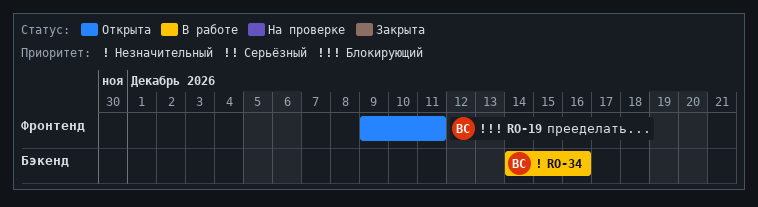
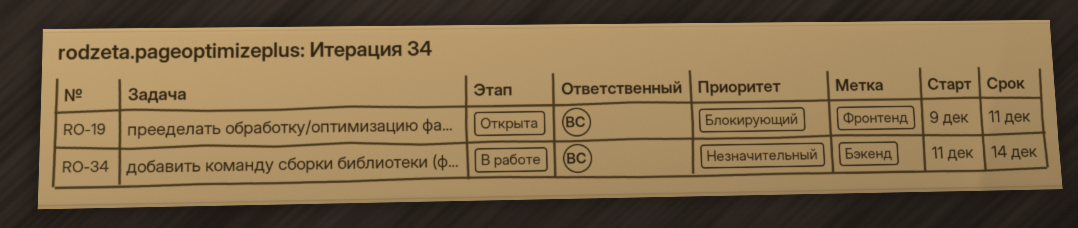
RO-34, start: Dec 14 -> Dec 11
RO-34, due: Dec 16 -> Dec 14

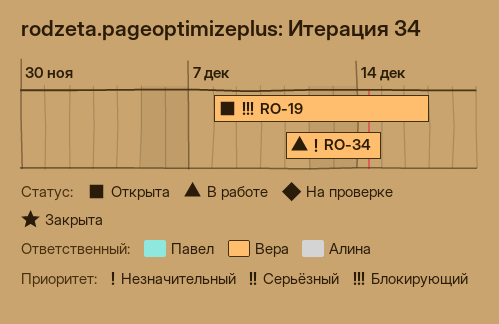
RO-19, start: Dec 9 -> Dec 8
RO-19, due: Dec 11 -> Dec 16

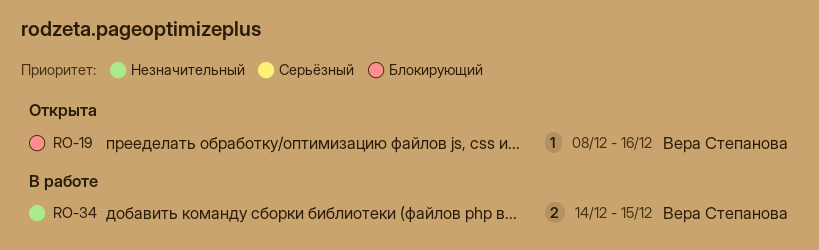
RO-34, start: Dec 11 -> Dec 14
RO-34, due: Dec 14 -> Dec 15

